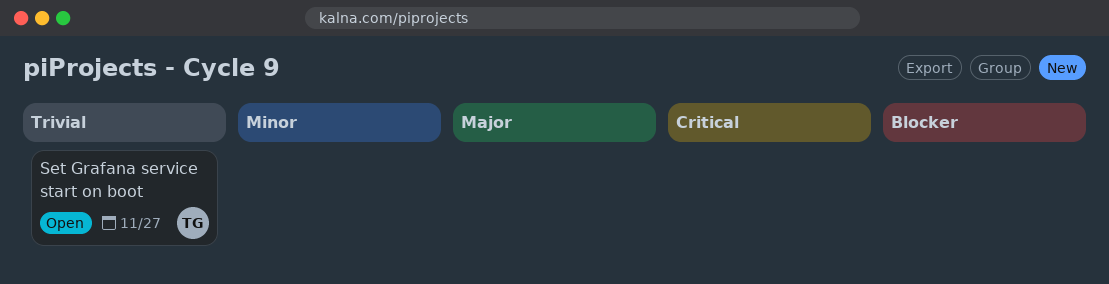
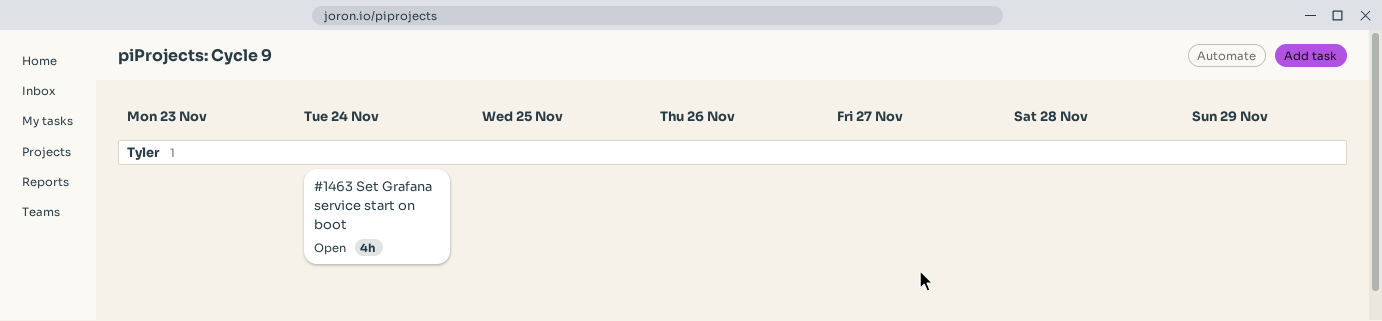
Set Grafana service start on boot, due: Nov 27 -> Nov 24

